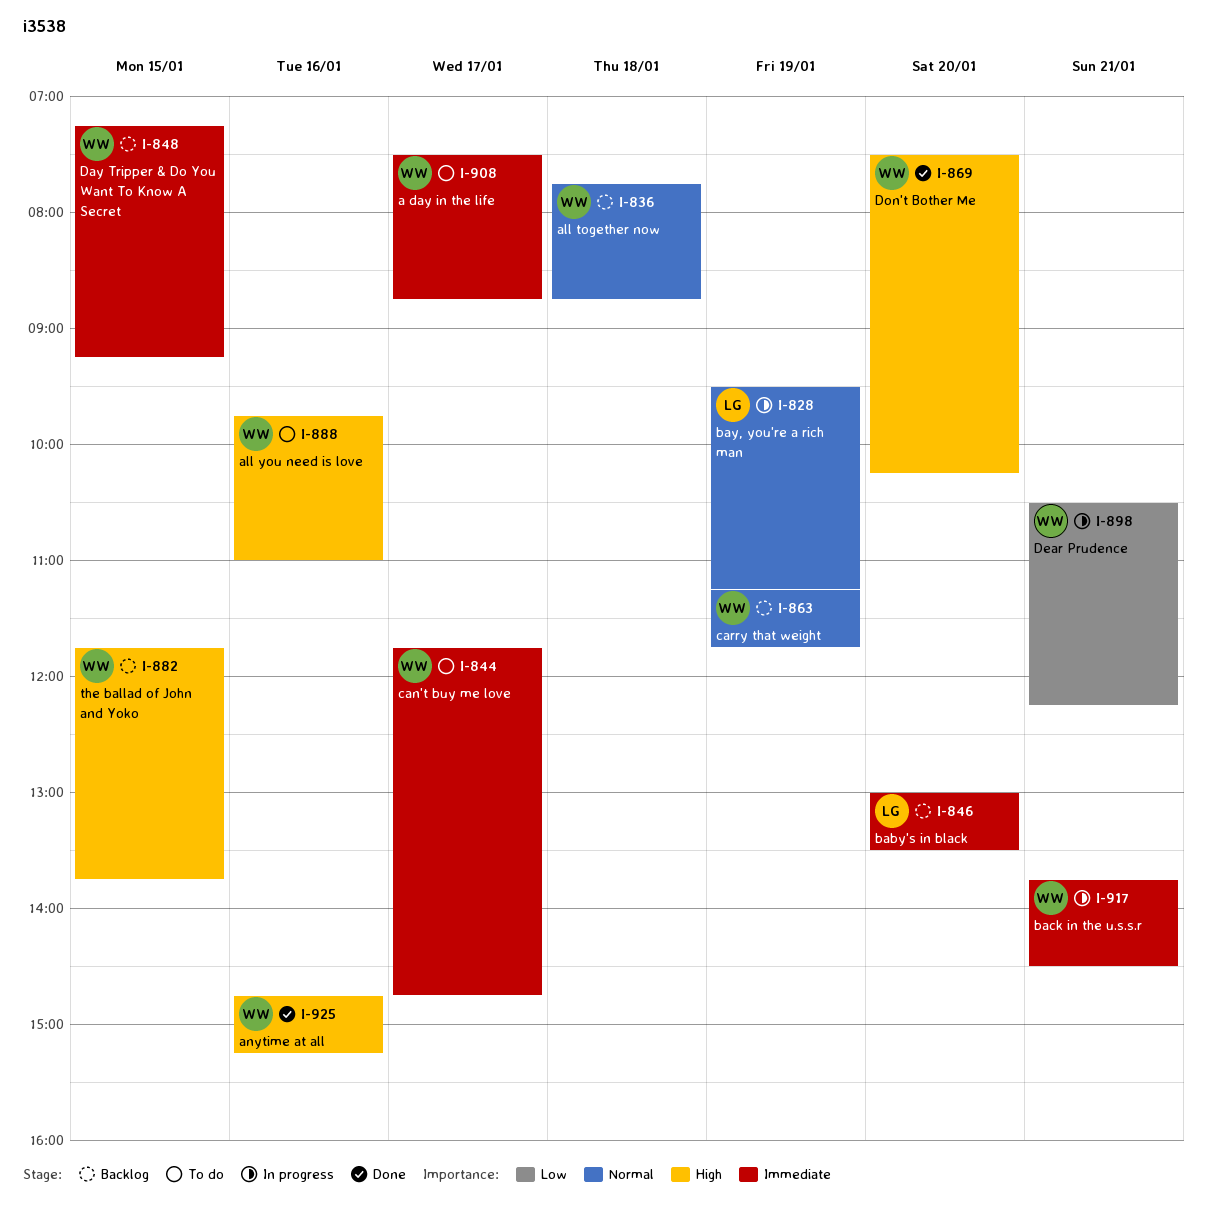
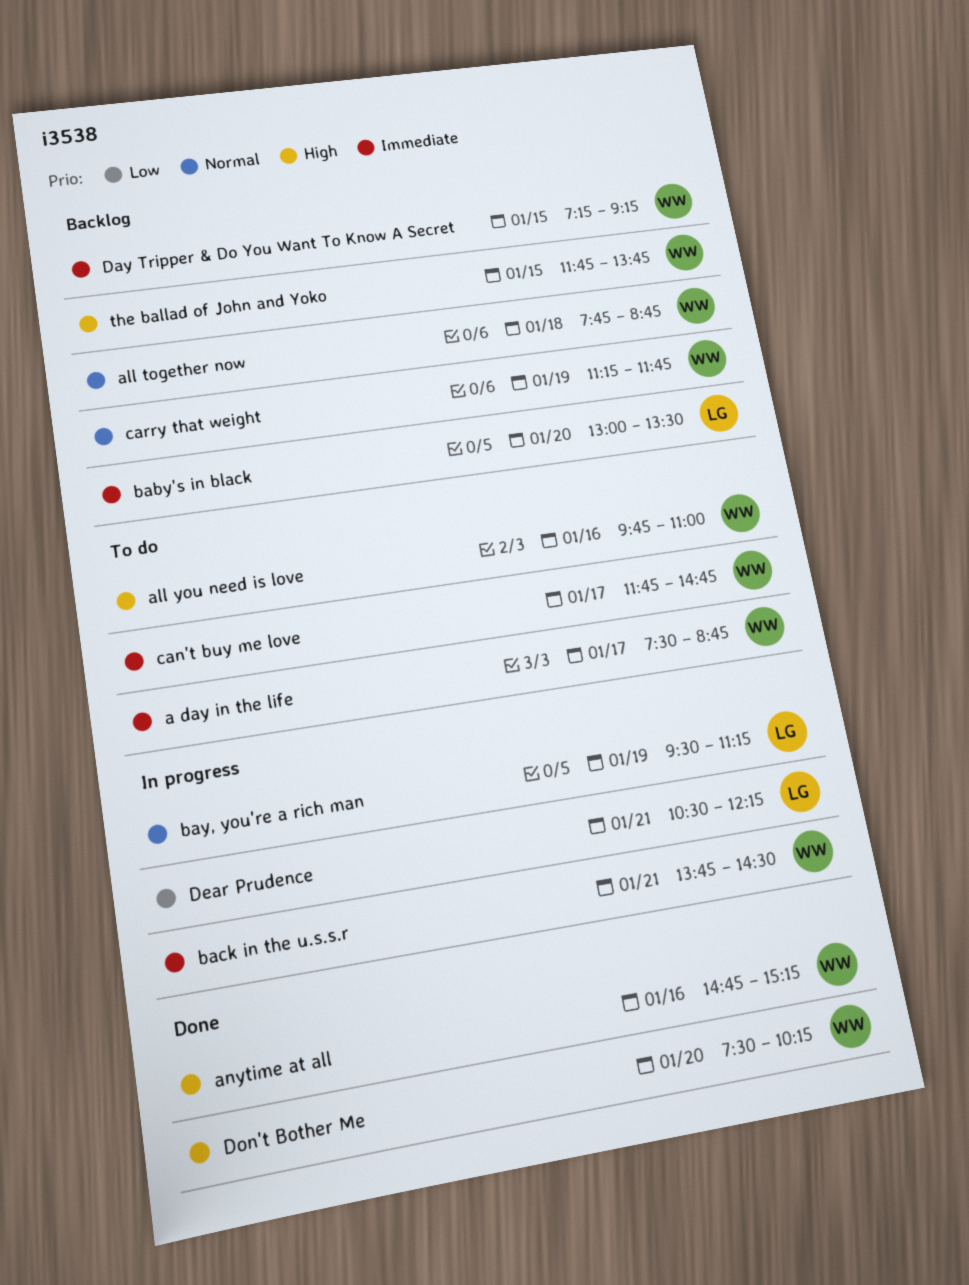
Dear Prudence, owner: WW -> LG

